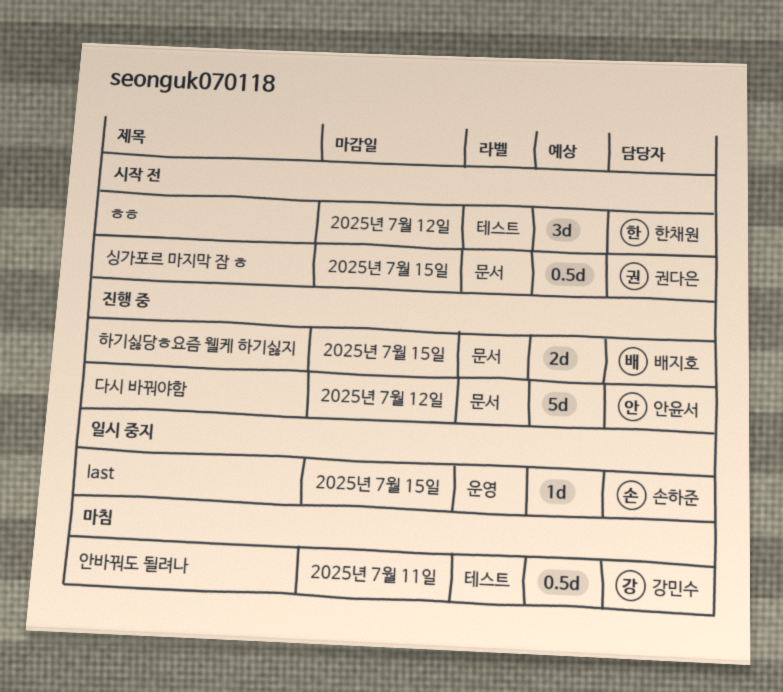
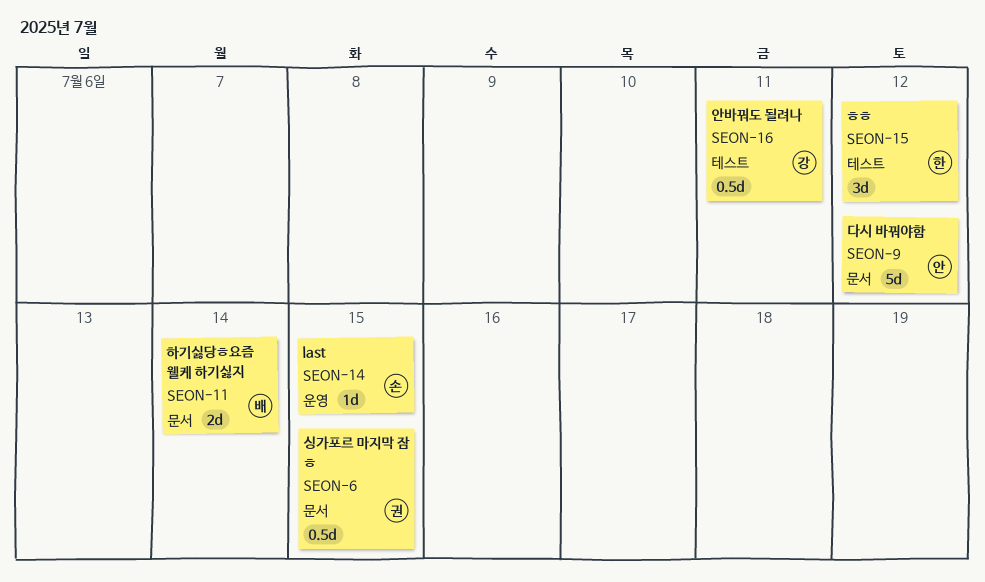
하기싫당ㅎ요즘 웰케 하기싫지, due: Jul 15 -> Jul 14

